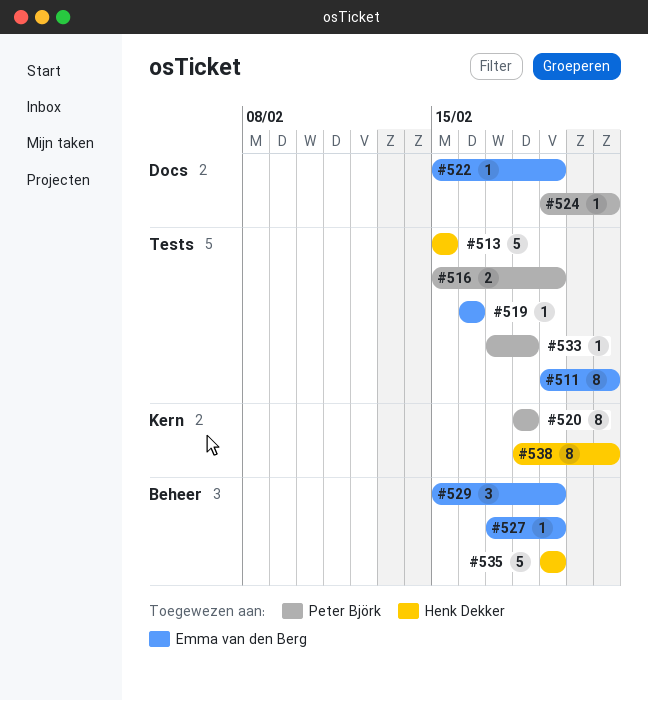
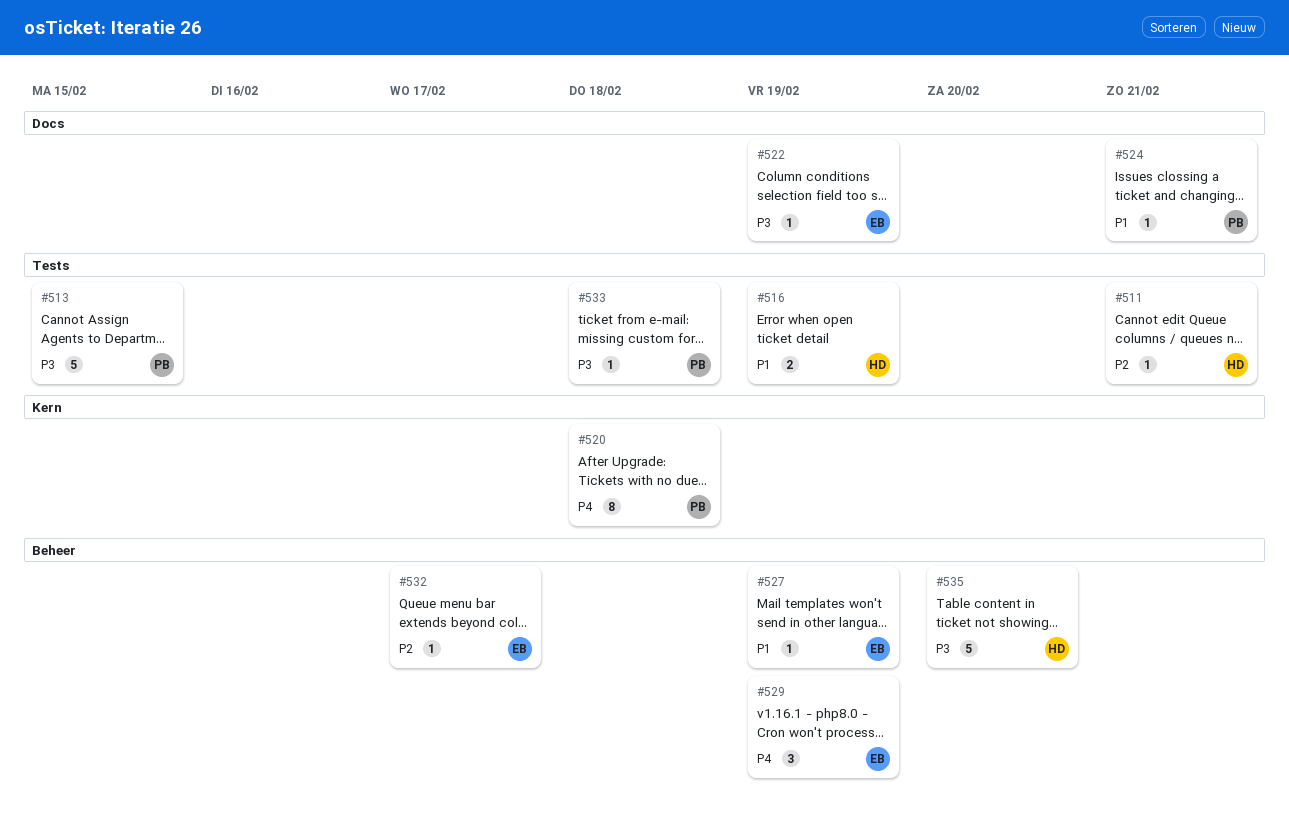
#511, owner: Emma van den Berg -> Henk Dekker
#511, estimate: 8 -> 1
#513, owner: Henk Dekker -> Peter Björk
#516, owner: Peter Björk -> Henk Dekker
#519: present -> none
#532: none -> present
#535, due: Feb 19 -> Feb 20
#538: present -> none

